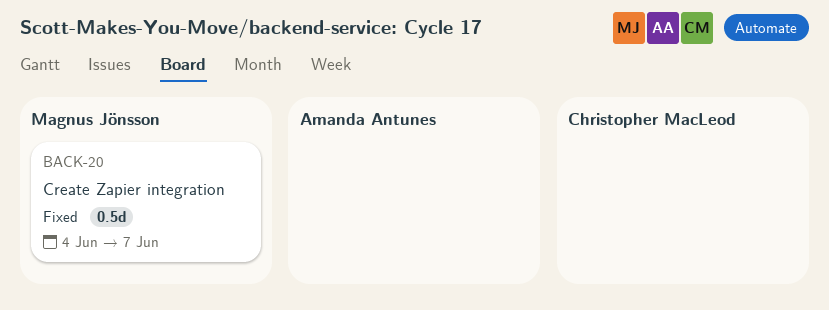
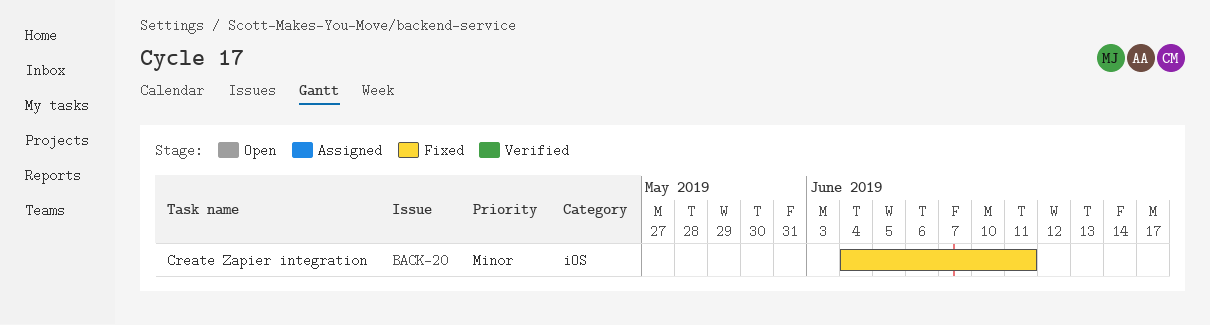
BACK-20, due: Jun 7 -> Jun 11

